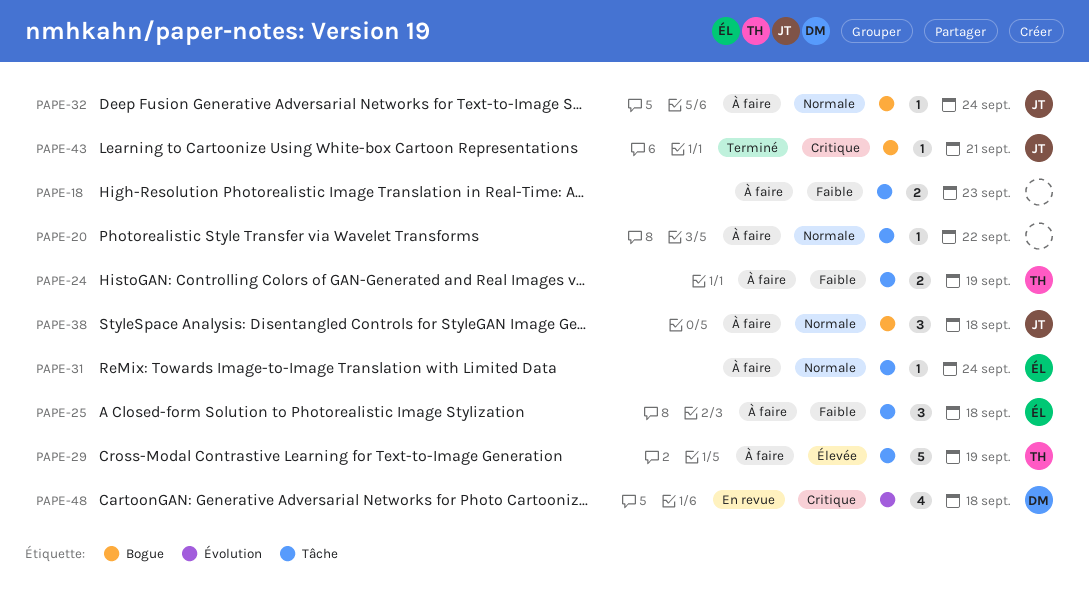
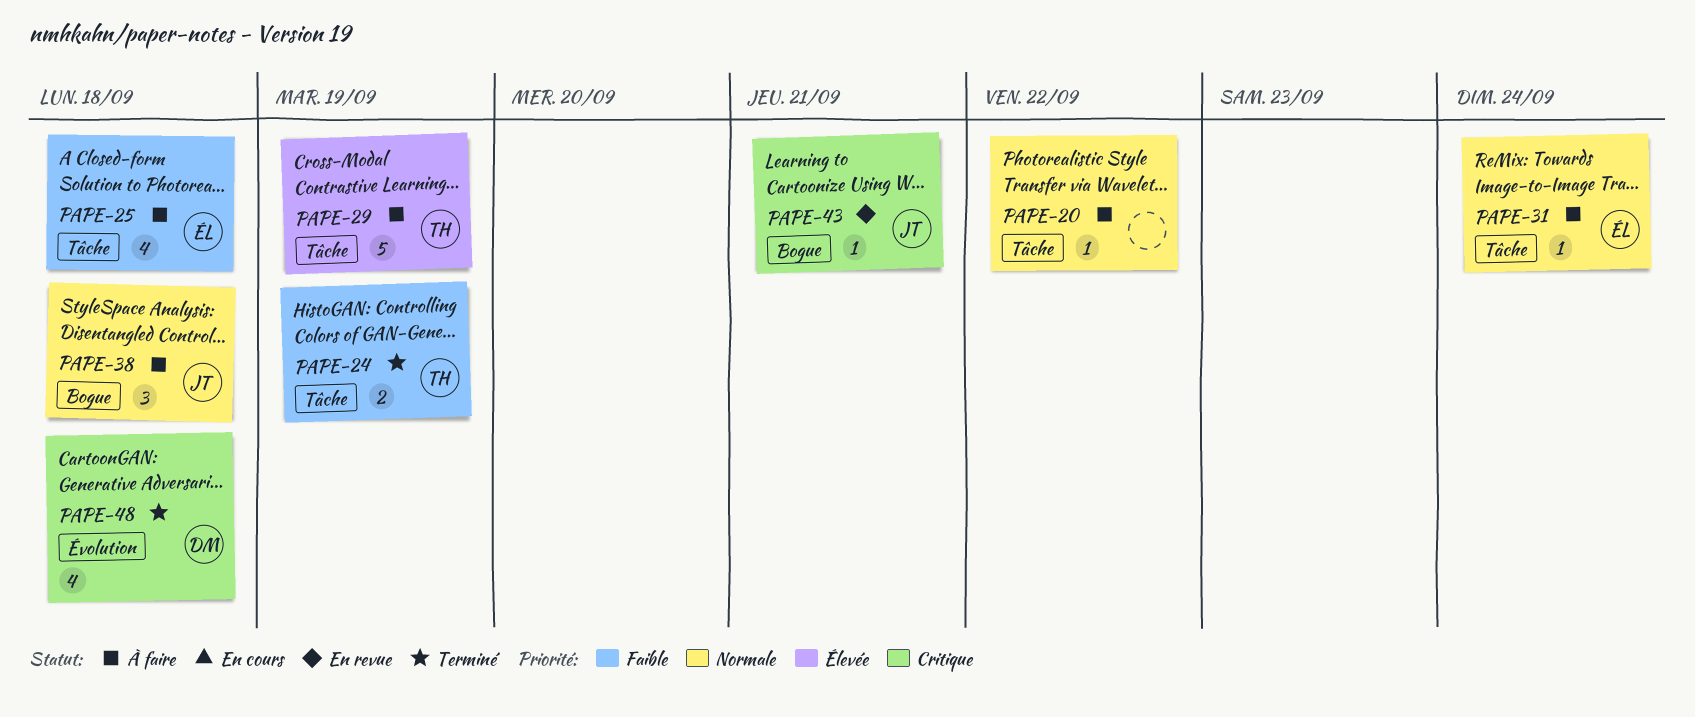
PAPE-18: present -> none
PAPE-24, status: À faire -> Terminé
PAPE-25, estimate: 3 -> 4
PAPE-32: present -> none
PAPE-43, status: Terminé -> En revue
PAPE-48, status: En revue -> Terminé

